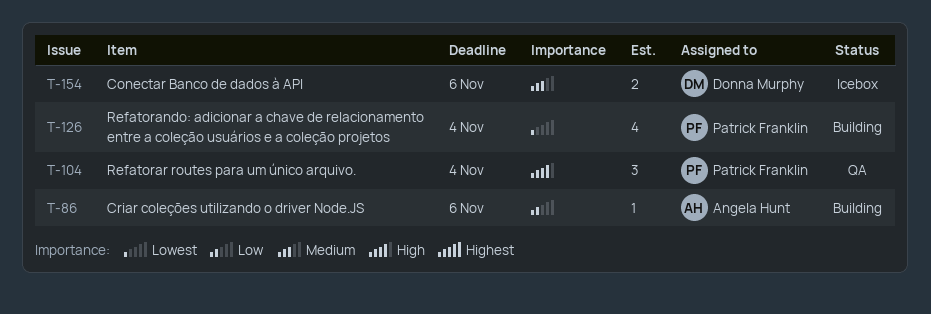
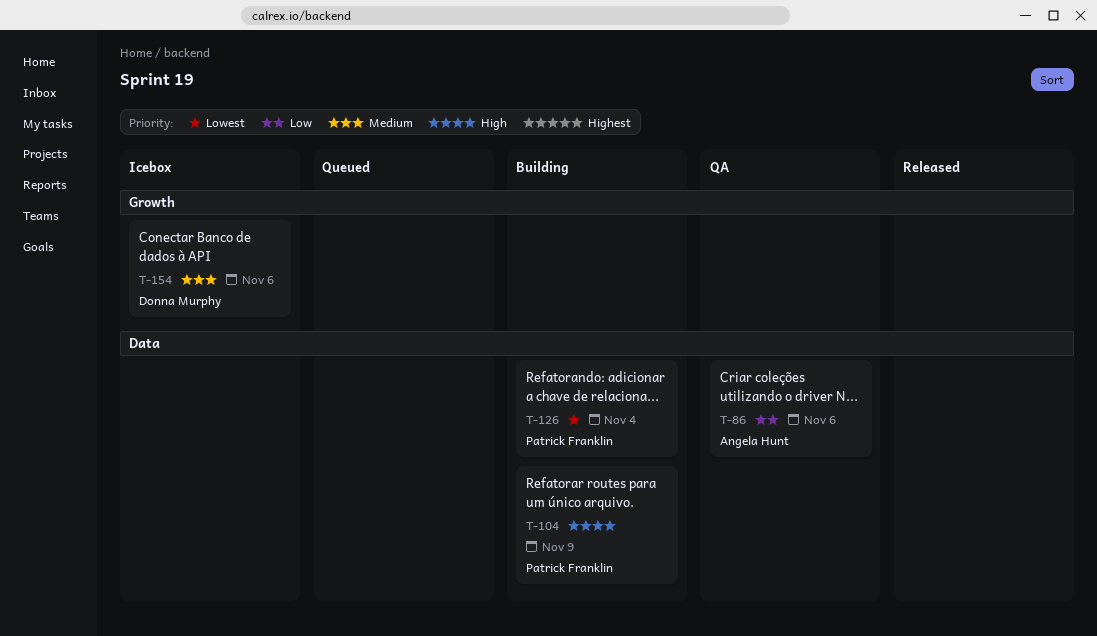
T-86, status: Building -> QA
T-104, status: QA -> Building
T-104, due: Nov 4 -> Nov 9

